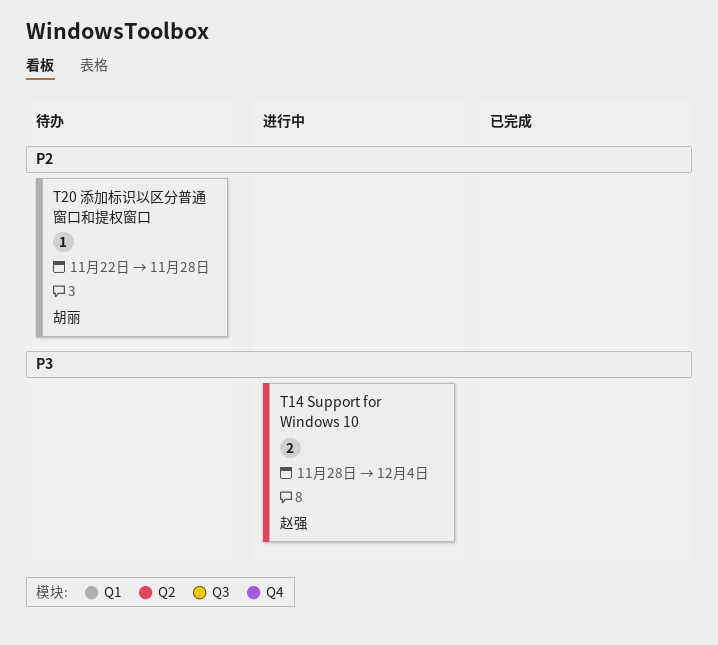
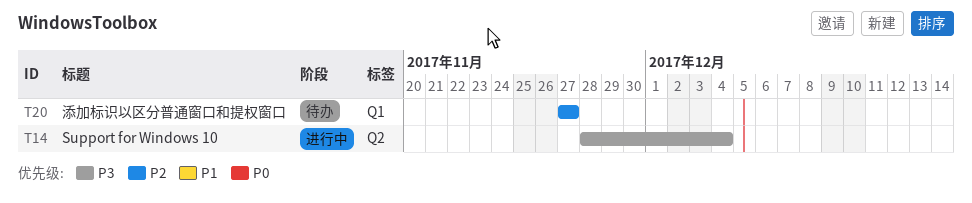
T20, start: Nov 22 -> Nov 27
T20, due: Nov 28 -> Nov 27

